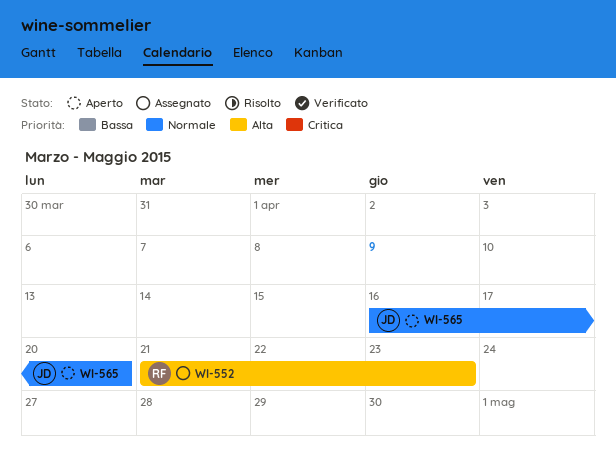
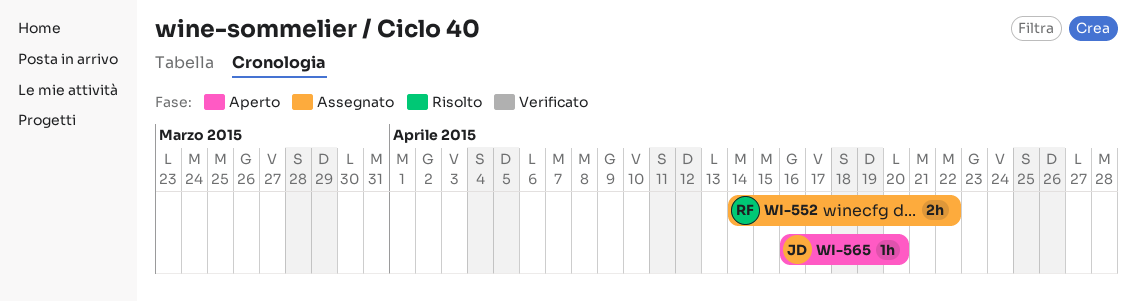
WI-552, start: Apr 21 -> Apr 14
WI-552, due: Apr 23 -> Apr 22

